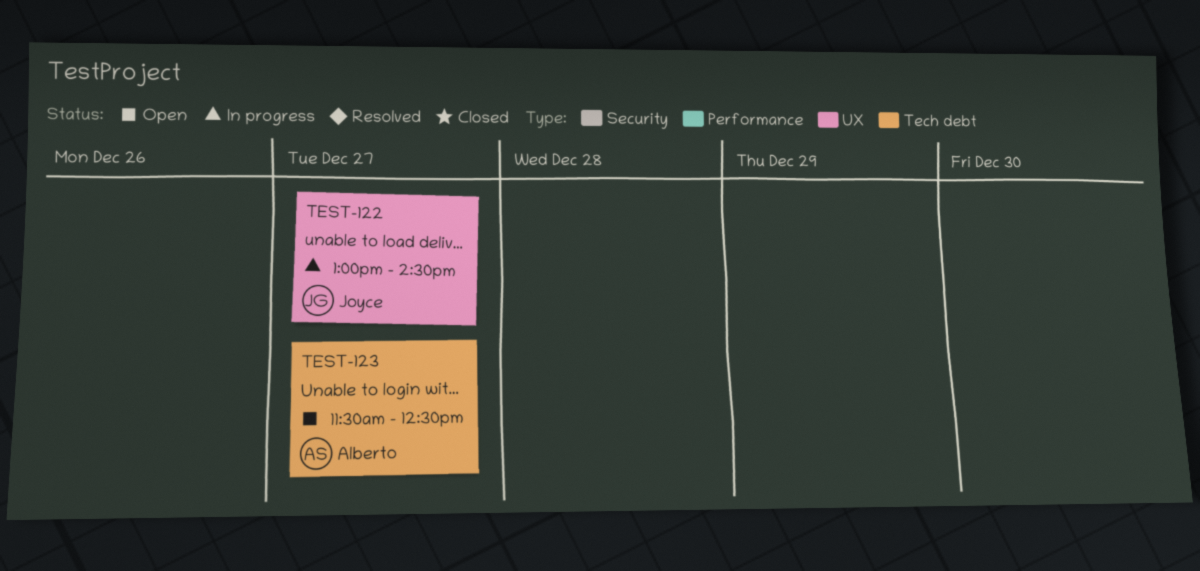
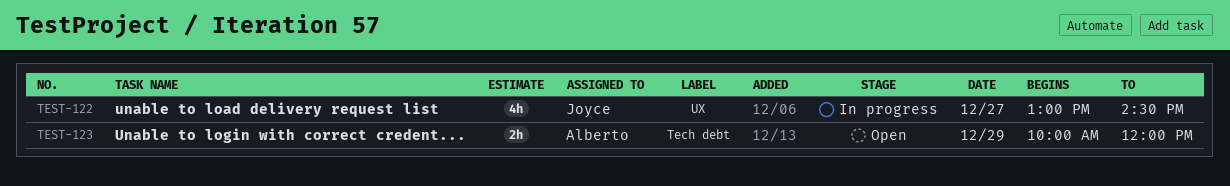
TEST-123, day: Dec 27 -> Dec 29
TEST-123, begins: 11:30 -> 10:00
TEST-123, ends: 12:30 -> 12:00

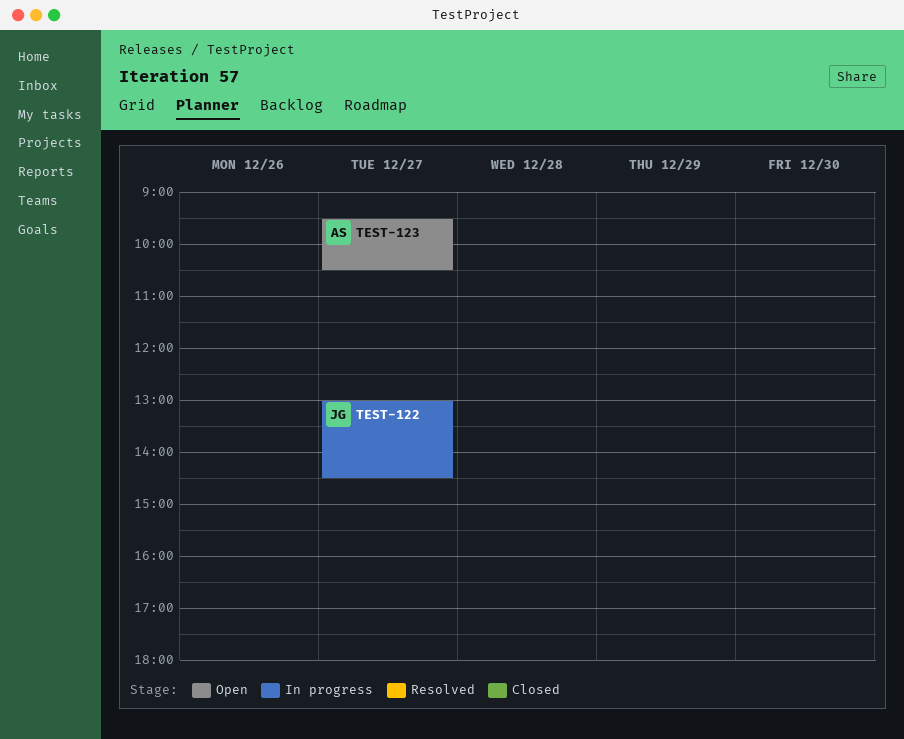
TEST-123, day: Dec 29 -> Dec 27
TEST-123, begins: 10:00 -> 09:30
TEST-123, ends: 12:00 -> 10:30

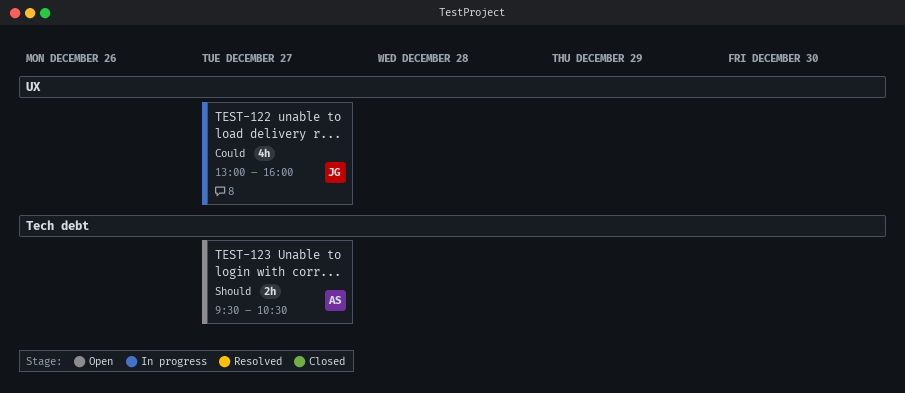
TEST-122, ends: 14:30 -> 16:00

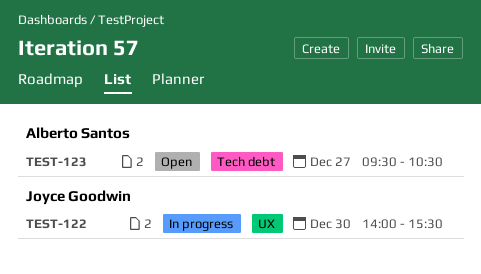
TEST-122, day: Dec 27 -> Dec 30
TEST-122, begins: 13:00 -> 14:00
TEST-122, ends: 16:00 -> 15:30

